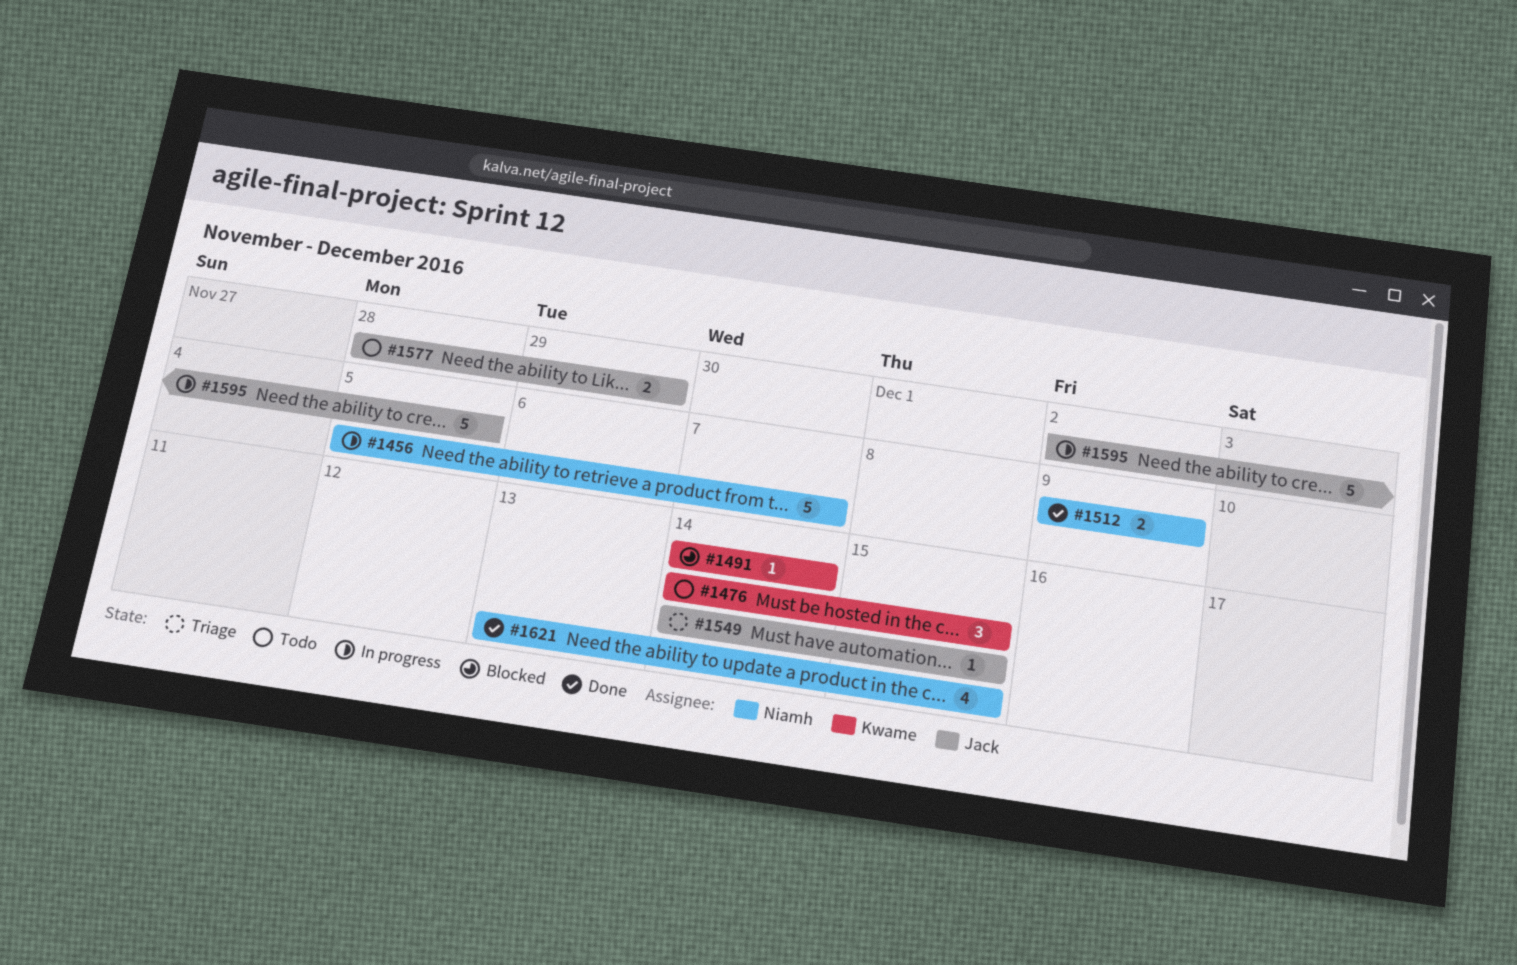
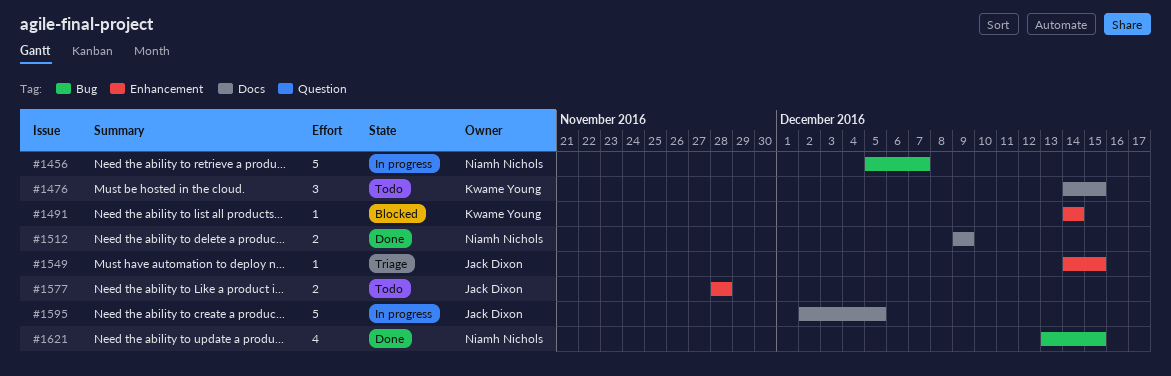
#1577, due: Nov 29 -> Nov 28

